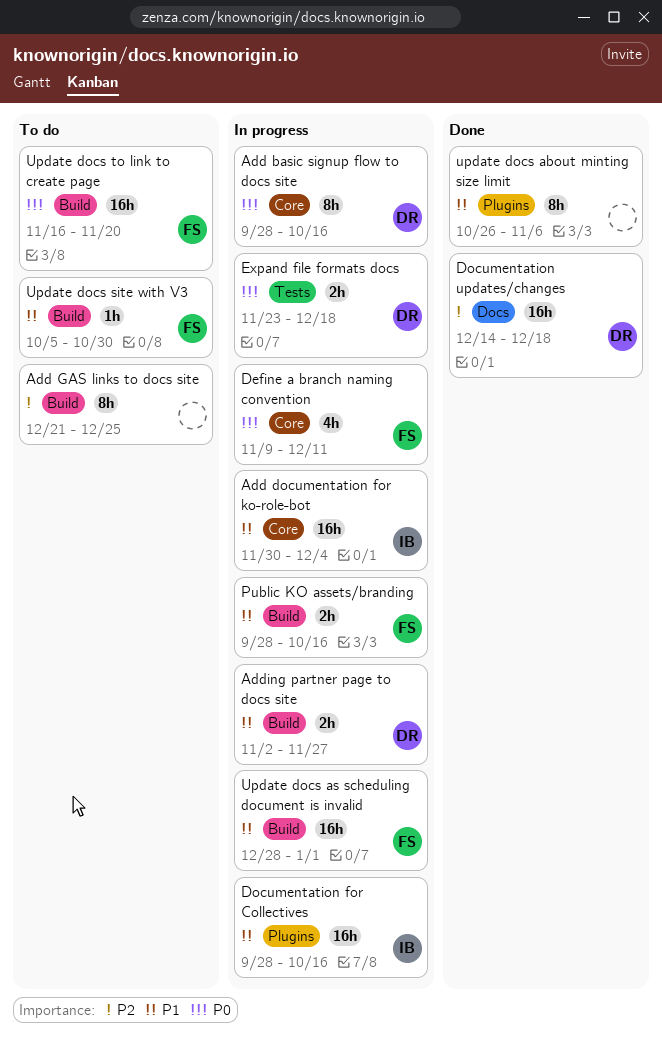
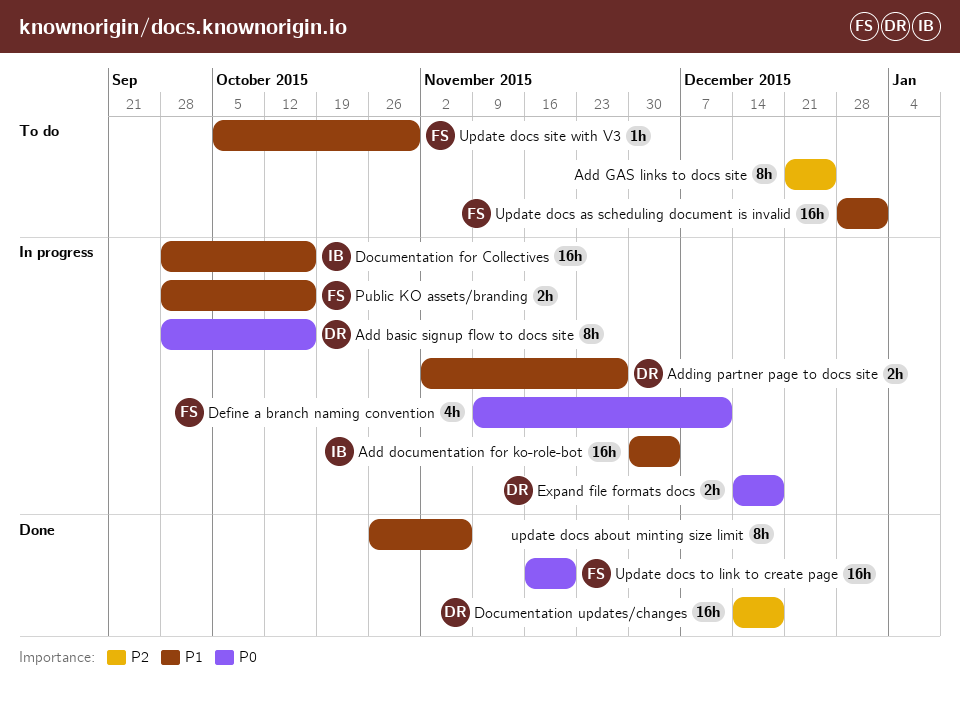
Expand file formats docs, start: Nov 23 -> Dec 14
Update docs as scheduling document is invalid, status: In progress -> To do
Update docs to link to create page, status: To do -> Done

